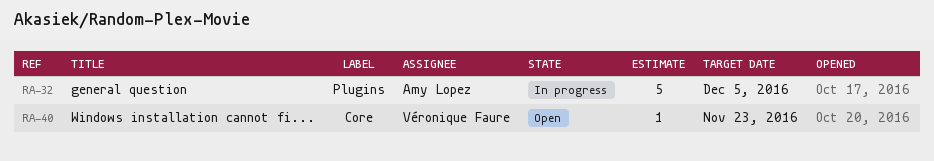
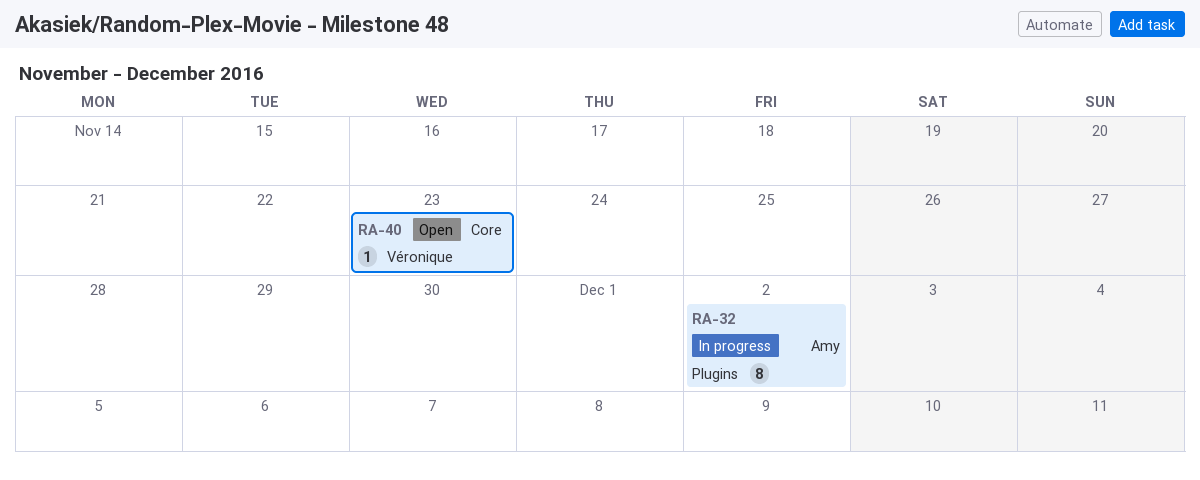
RA-32, estimate: 5 -> 8
RA-32, due: Dec 5 -> Dec 2

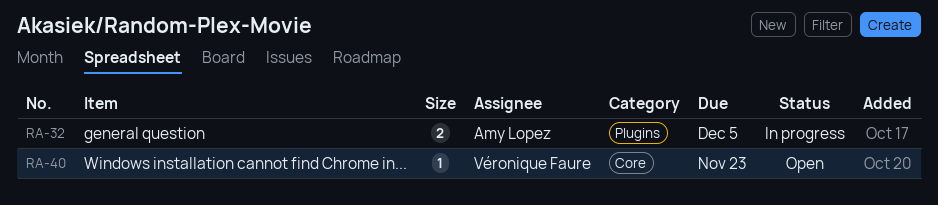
RA-32, estimate: 8 -> 2
RA-32, due: Dec 2 -> Dec 5

